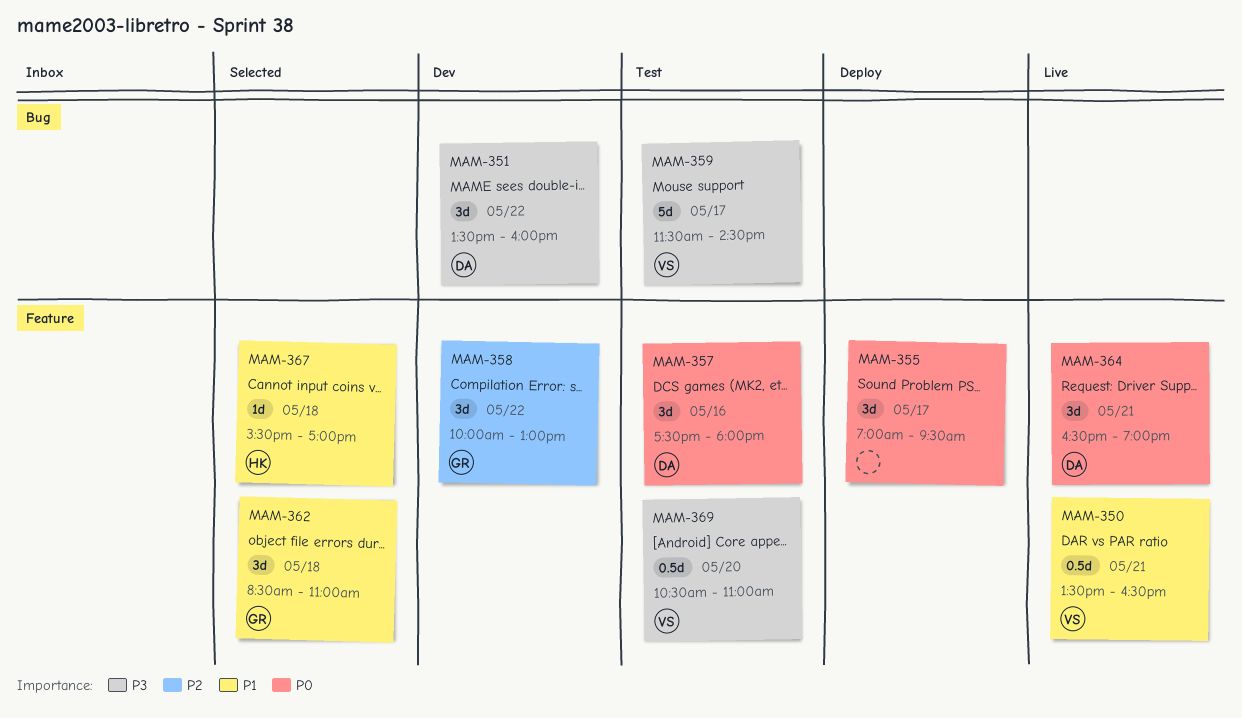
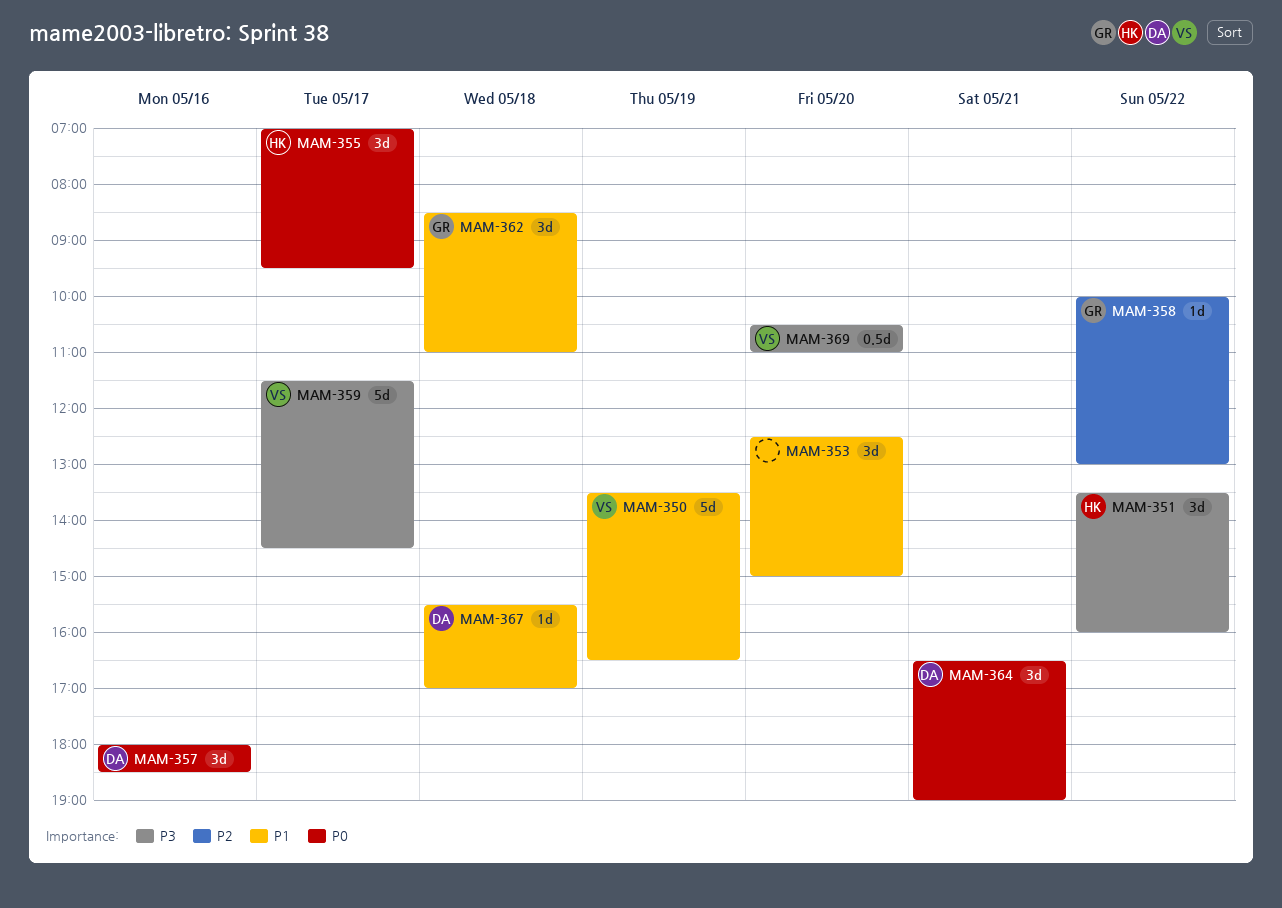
MAM-350, estimate: 0.5d -> 5d
MAM-350, day: May 21 -> May 19
MAM-351, owner: DA -> HK
MAM-353: none -> present
MAM-355, owner: none -> HK
MAM-357, begins: 17:30 -> 18:00
MAM-357, ends: 18:00 -> 18:30
MAM-358, estimate: 3d -> 1d
MAM-367, owner: HK -> DA

